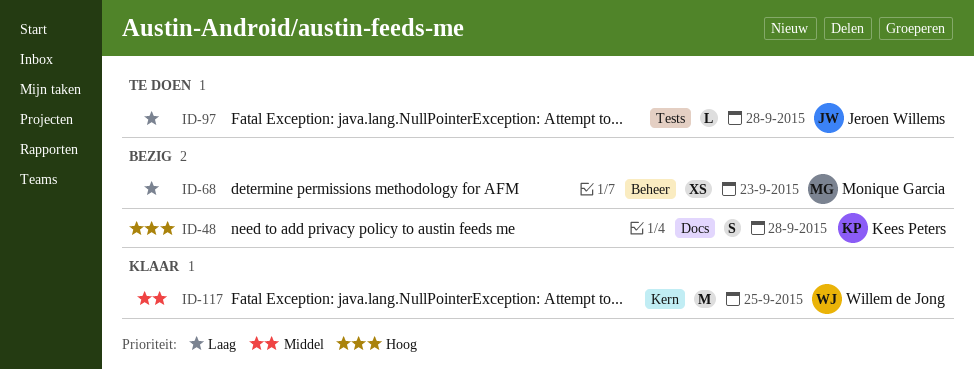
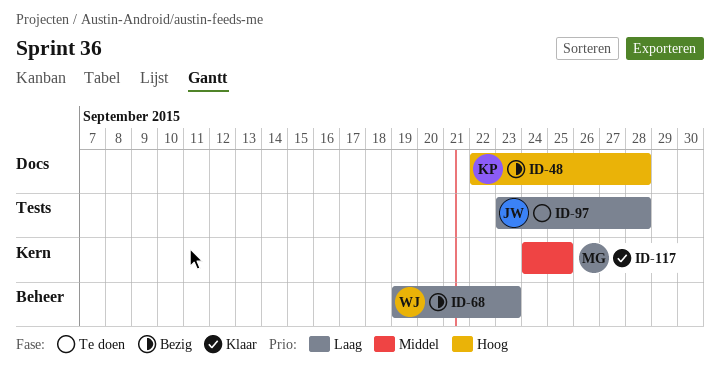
ID-68, owner: Monique Garcia -> Willem de Jong
ID-117, owner: Willem de Jong -> Monique Garcia

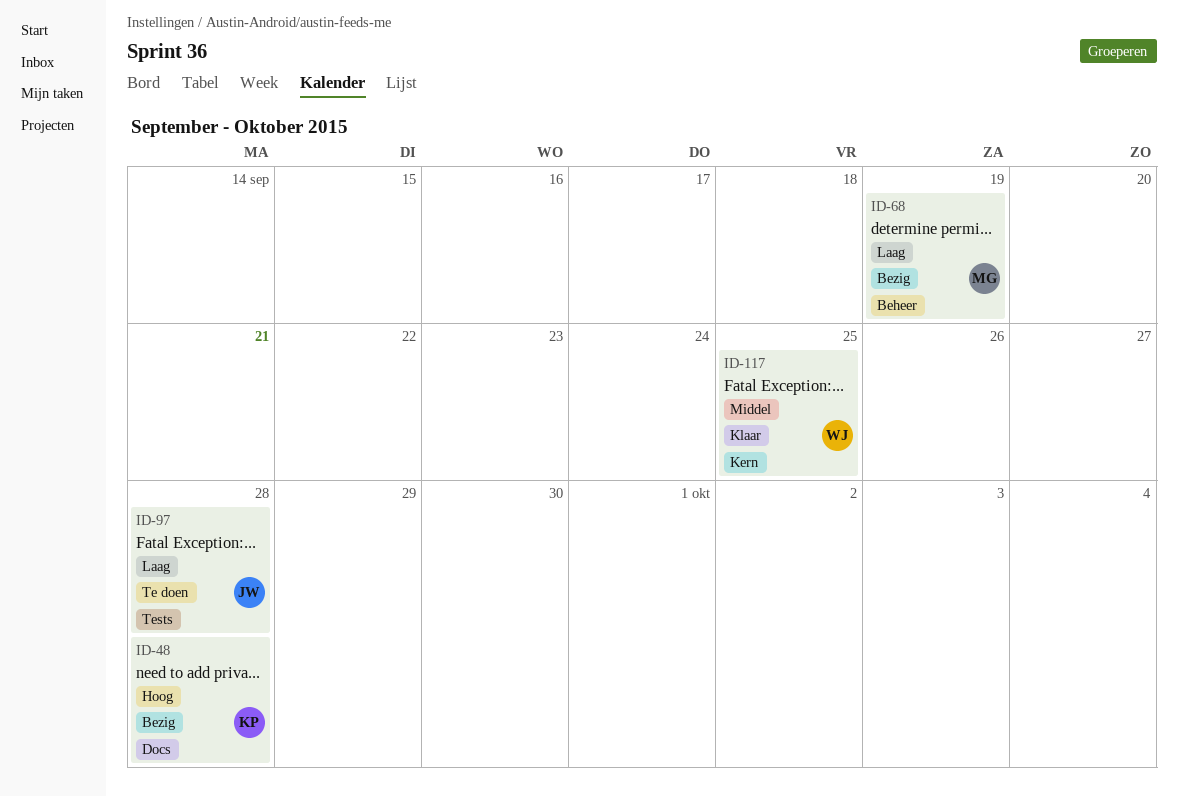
ID-68, owner: WJ -> MG
ID-68, due: Sep 23 -> Sep 19
ID-117, owner: MG -> WJ

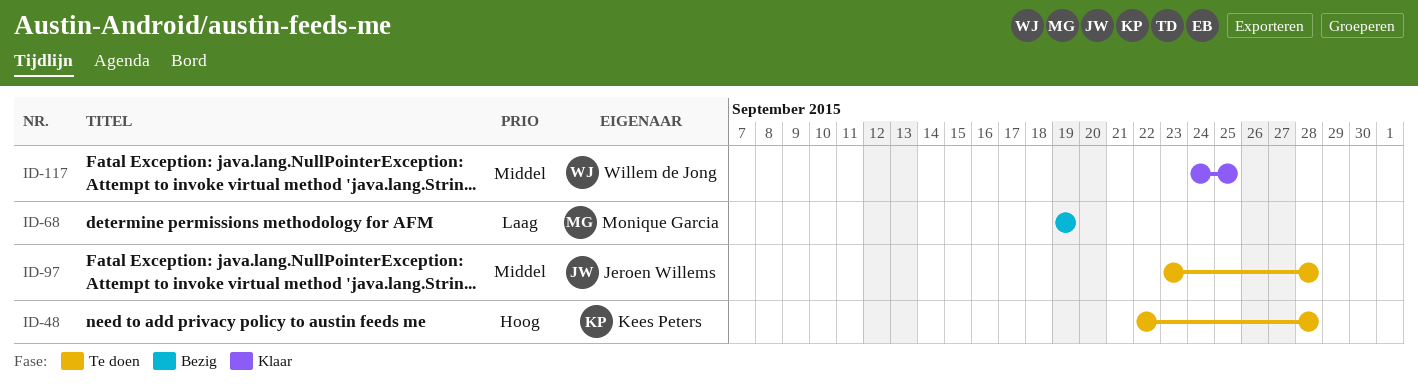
ID-48, status: Bezig -> Te doen
ID-97, priority: Laag -> Middel

